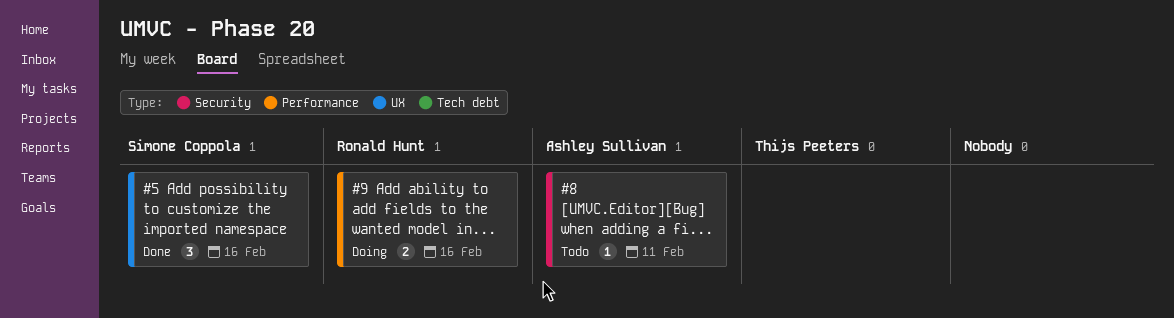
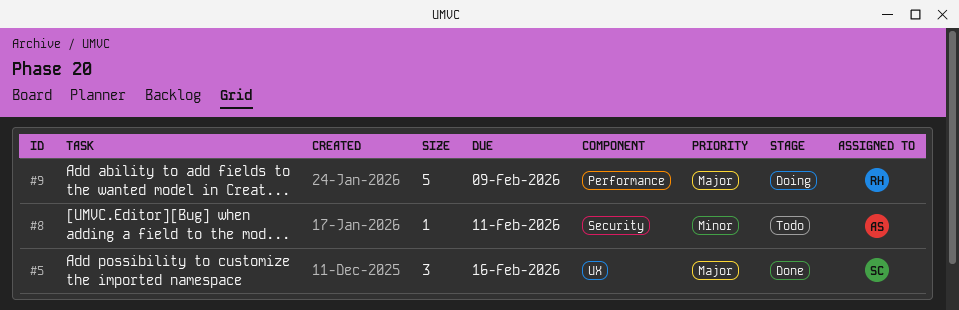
#9, estimate: 2 -> 5
#9, due: Feb 16 -> Feb 9

